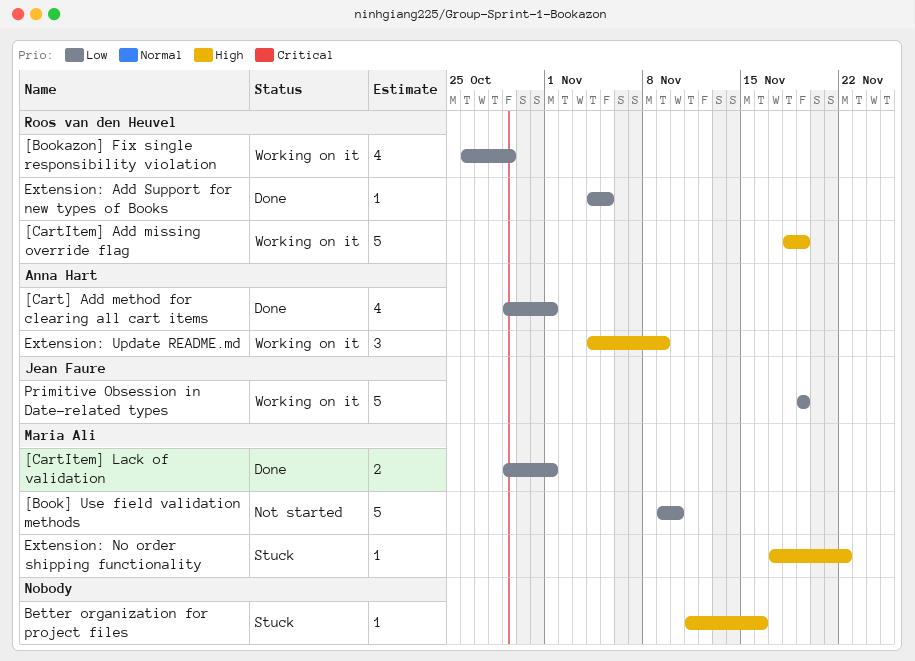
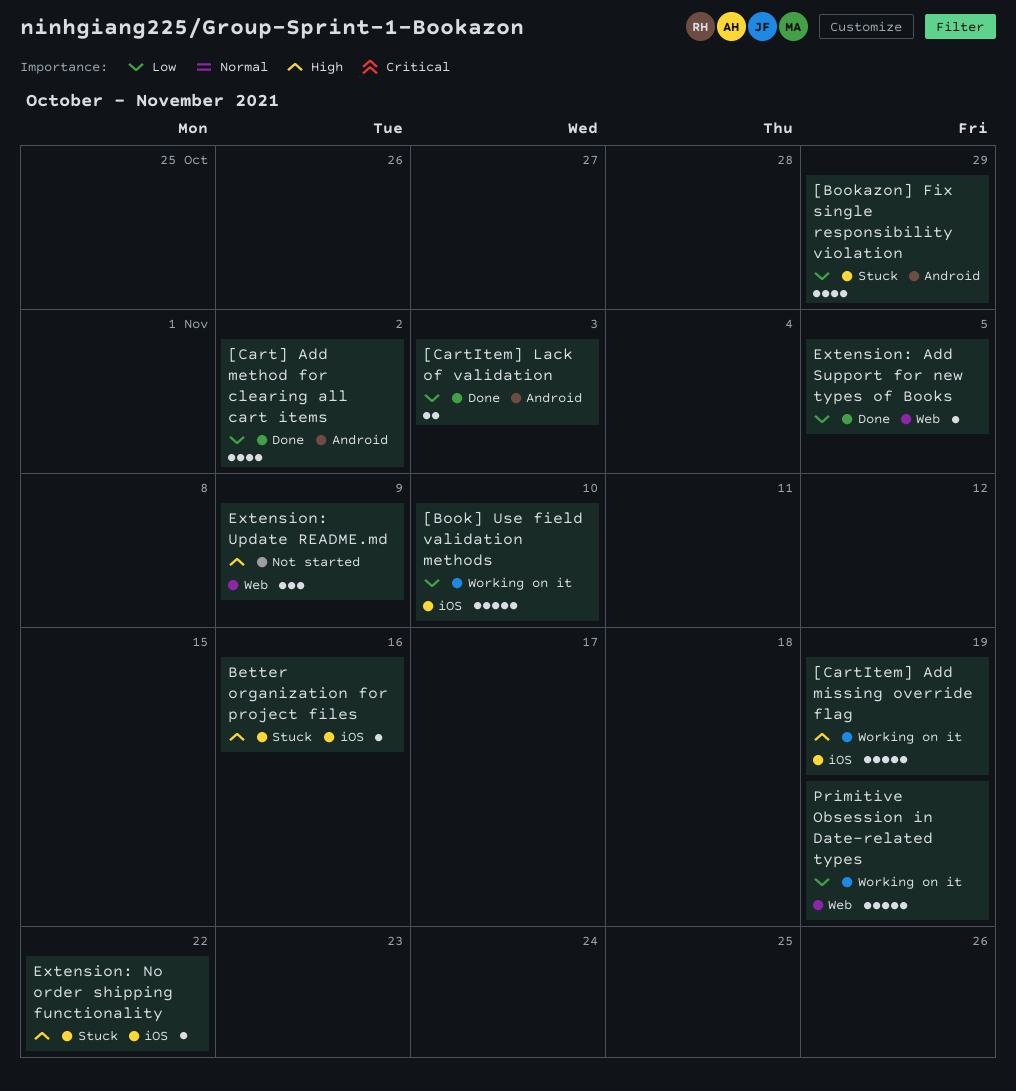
[Book] Use field validation methods, status: Not started -> Working on it
[Bookazon] Fix single responsibility violation, status: Working on it -> Stuck
[Cart] Add method for clearing all cart items, due: Nov 1 -> Nov 2
[CartItem] Lack of validation, due: Nov 1 -> Nov 3
Extension: Update README.md, status: Working on it -> Not started

